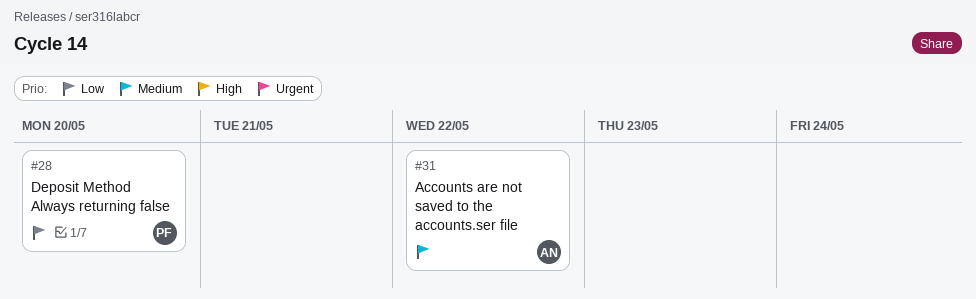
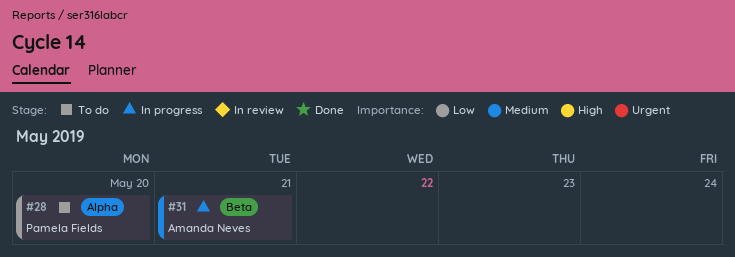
#31, due: May 22 -> May 21

